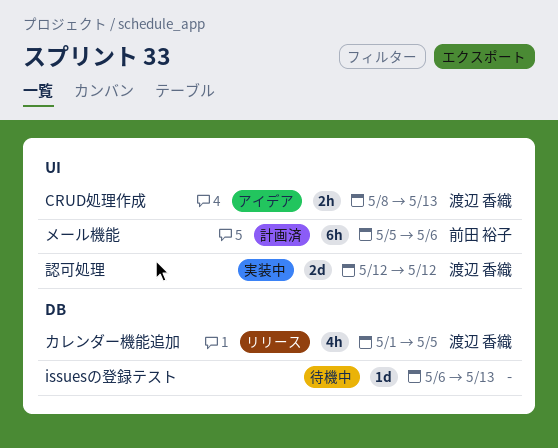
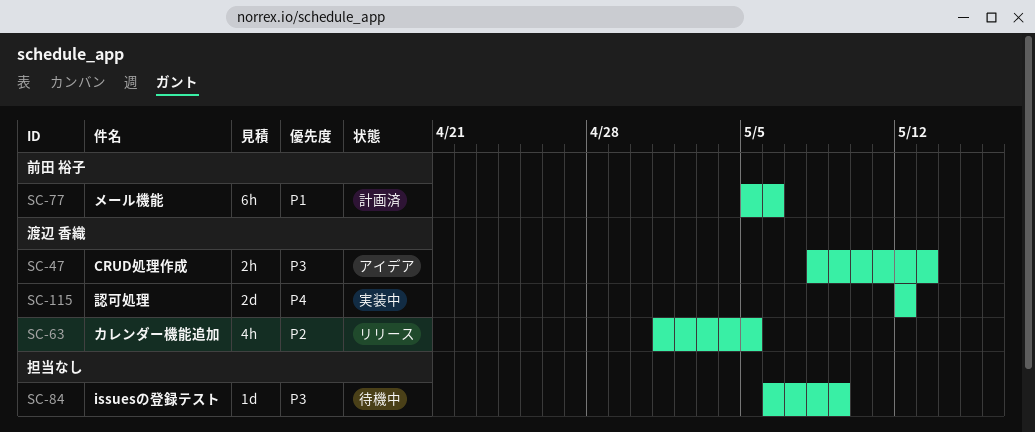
issuesの登録テスト, due: May 13 -> May 9

